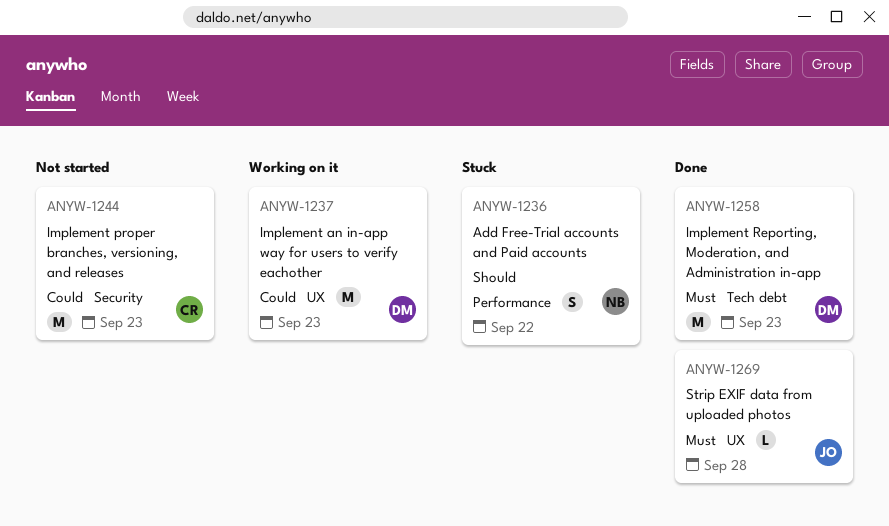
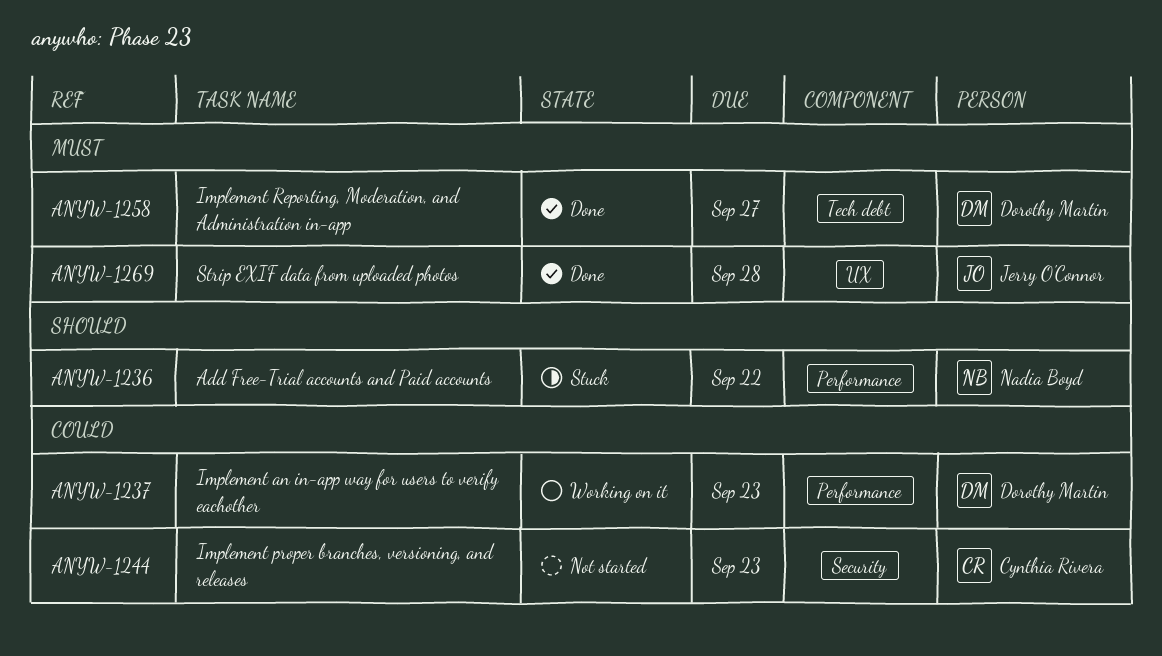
ANYW-1237, label: UX -> Performance
ANYW-1258, due: Sep 23 -> Sep 27

